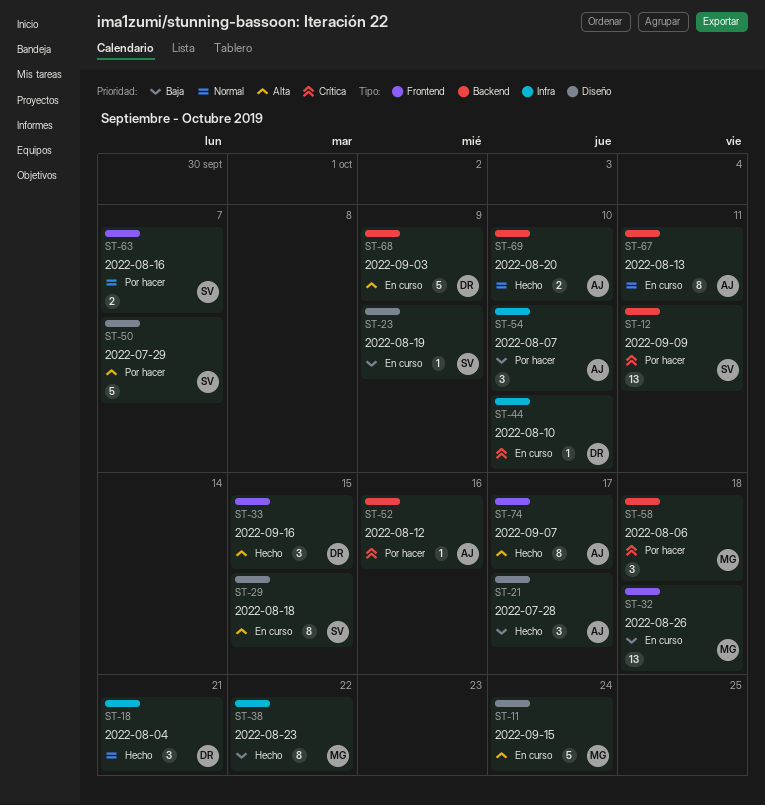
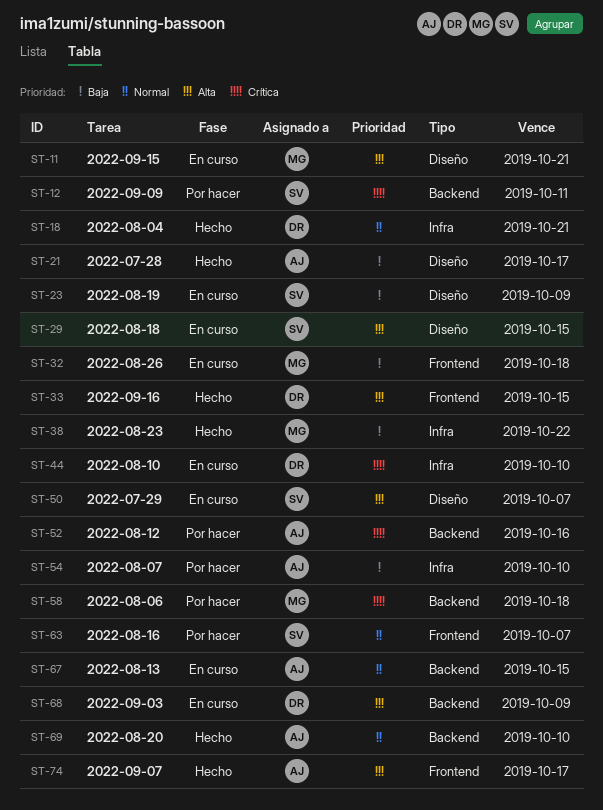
ST-11, due: Oct 24 -> Oct 21
ST-50, status: Por hacer -> En curso
ST-67, due: Oct 11 -> Oct 15

